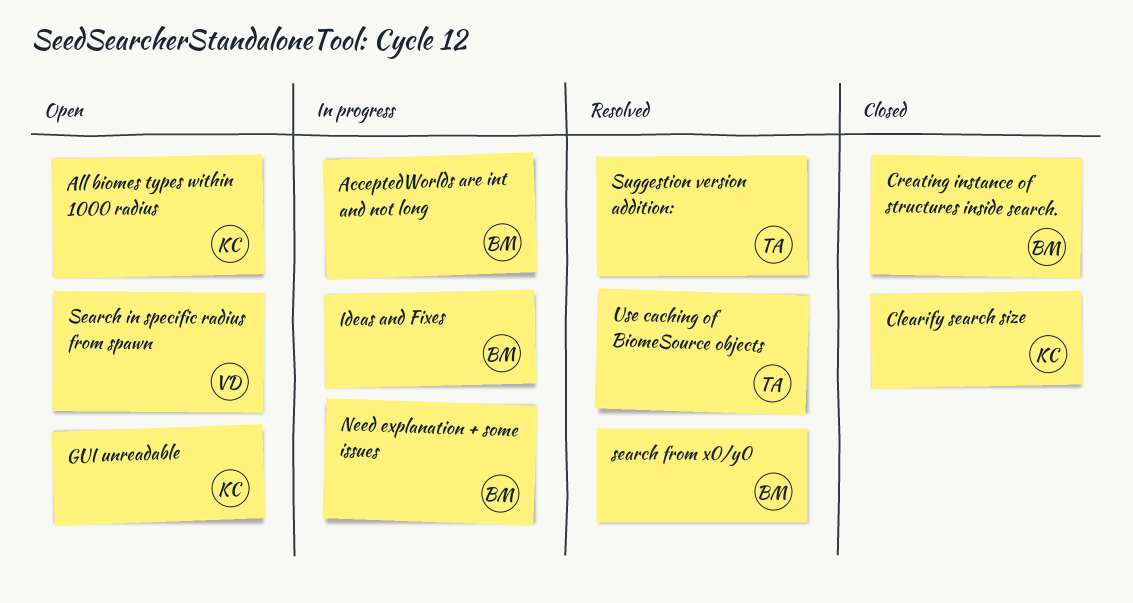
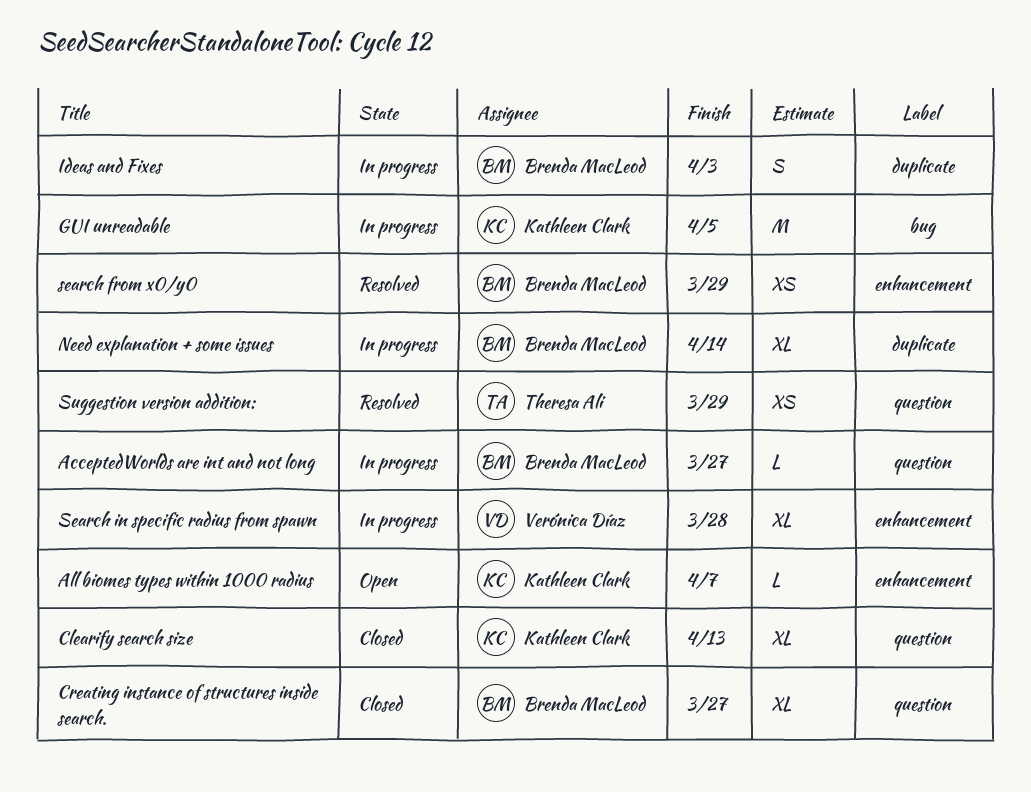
GUI unreadable, status: Open -> In progress
Search in specific radius from spawn, status: Open -> In progress
Use caching of BiomeSource objects: present -> none

